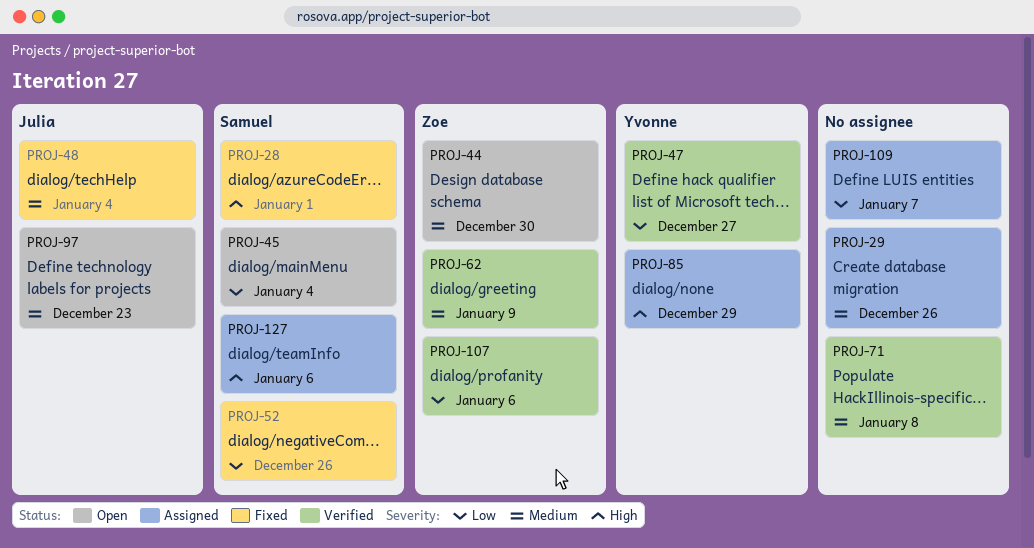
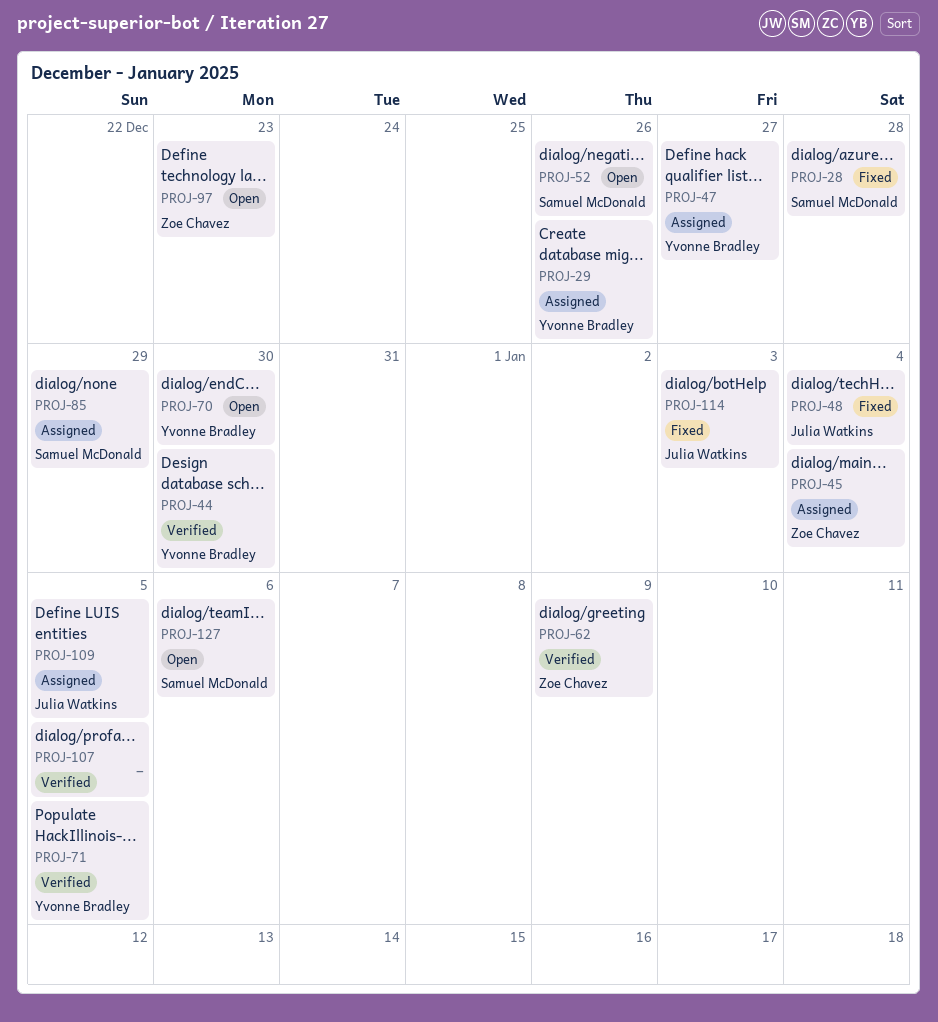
PROJ-28, due: Jan 1 -> Dec 28
PROJ-29, owner: none -> Yvonne Bradley
PROJ-44, status: Open -> Verified
PROJ-44, owner: Zoe Chavez -> Yvonne Bradley
PROJ-45, status: Open -> Assigned
PROJ-45, owner: Samuel McDonald -> Zoe Chavez
PROJ-47, status: Verified -> Assigned
PROJ-52, status: Fixed -> Open
PROJ-70: none -> present
PROJ-71, owner: none -> Yvonne Bradley
PROJ-71, due: Jan 8 -> Jan 5
PROJ-85, owner: Yvonne Bradley -> Samuel McDonald
PROJ-97, owner: Julia Watkins -> Zoe Chavez
PROJ-107, owner: Zoe Chavez -> none
PROJ-107, due: Jan 6 -> Jan 5
PROJ-109, owner: none -> Julia Watkins
PROJ-109, due: Jan 7 -> Jan 5
PROJ-114: none -> present
PROJ-127, status: Assigned -> Open

